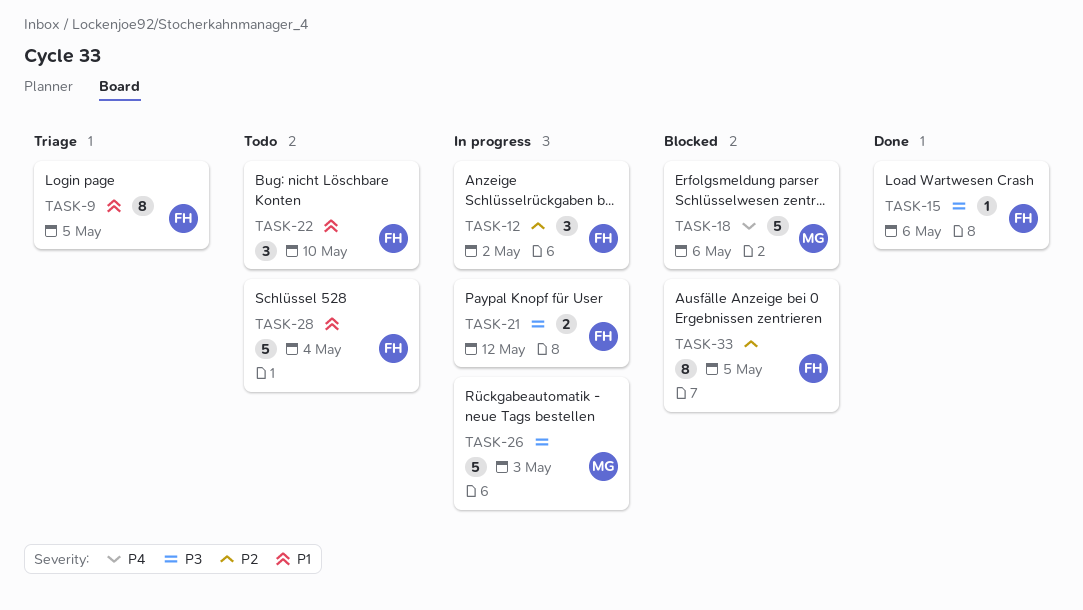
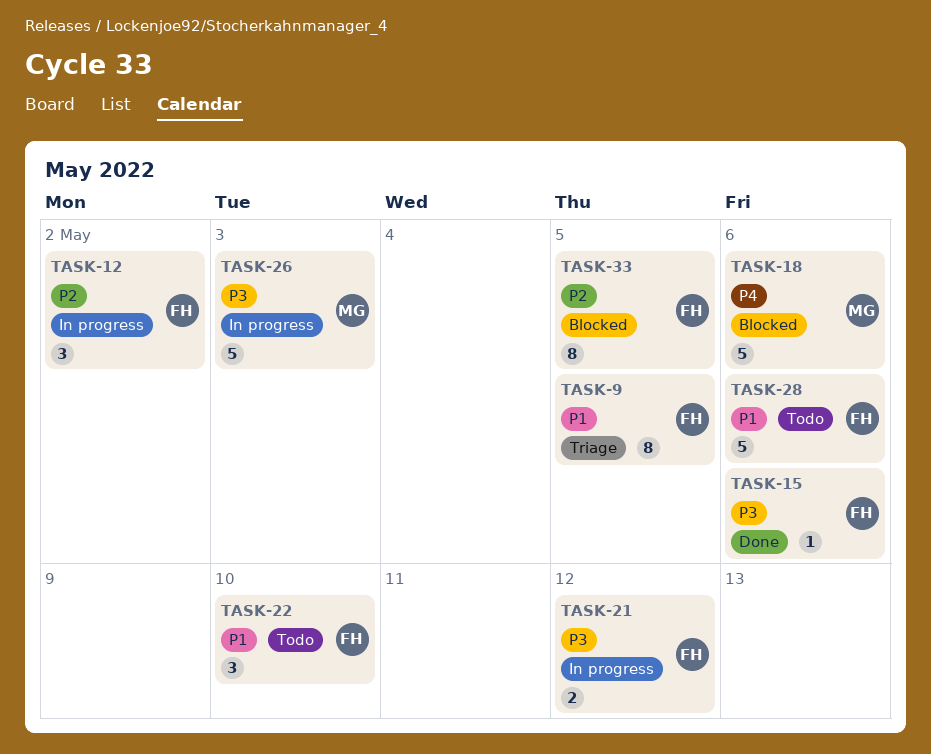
TASK-28, due: May 4 -> May 6

